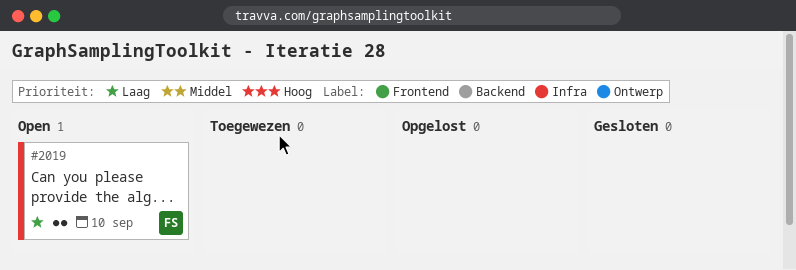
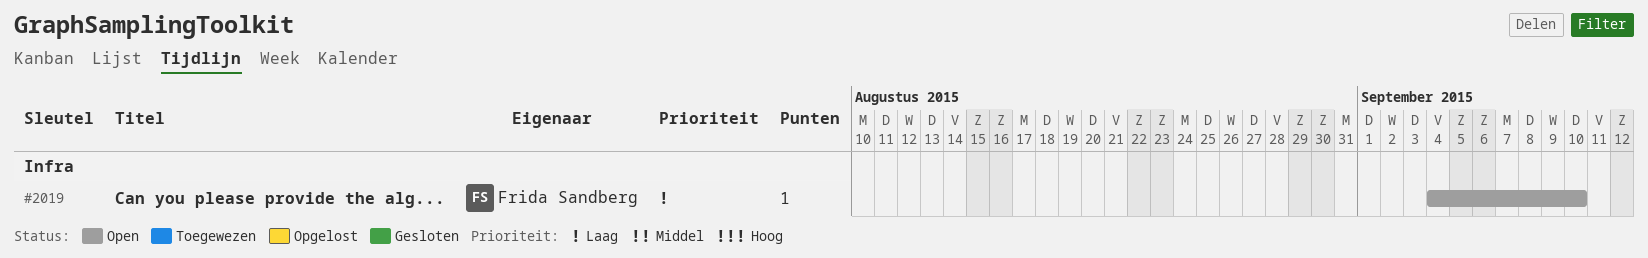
#2019, estimate: 2 -> 1

